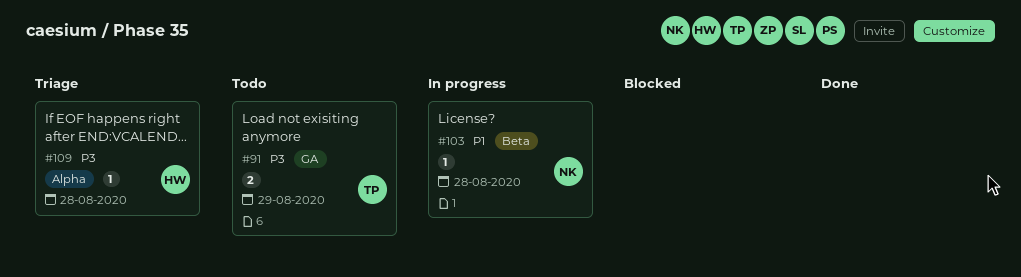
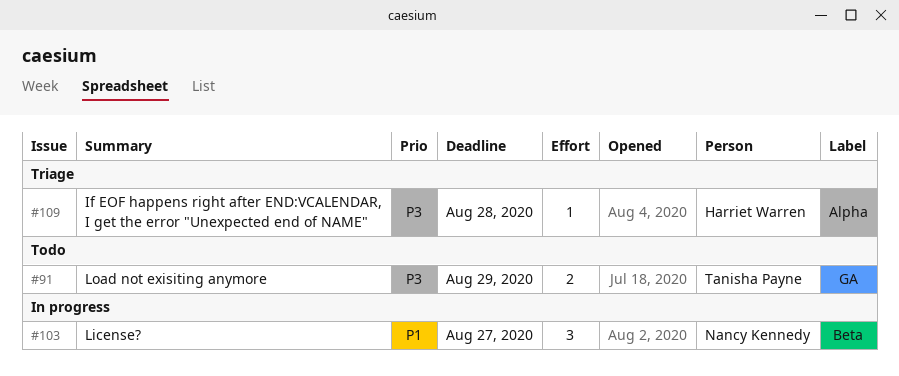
#103, estimate: 1 -> 3
#103, due: Aug 28 -> Aug 27

